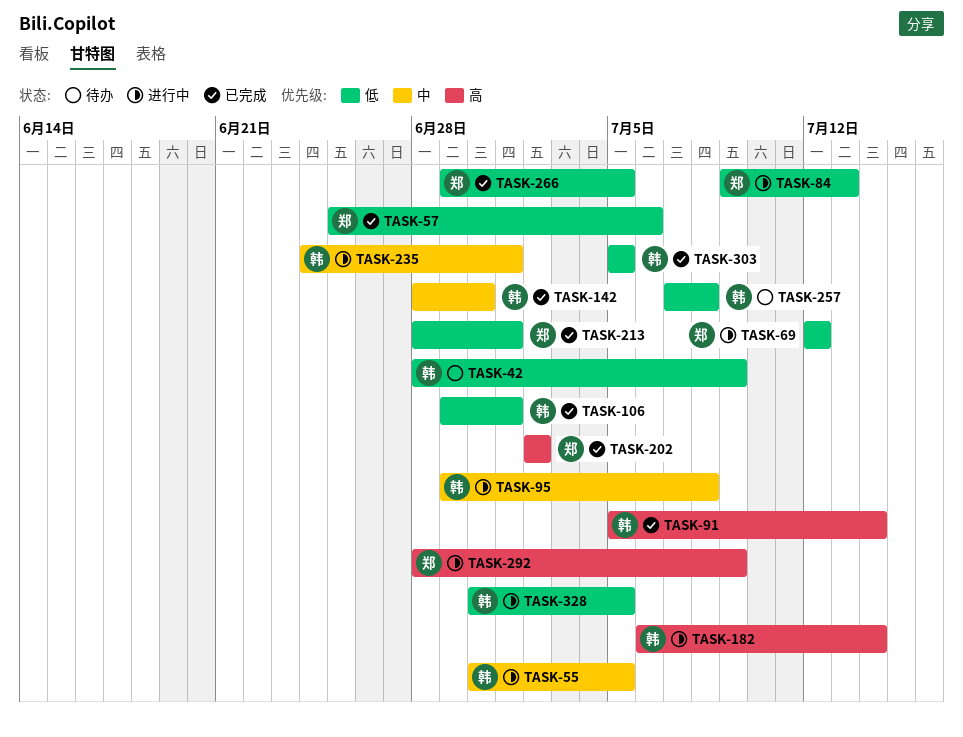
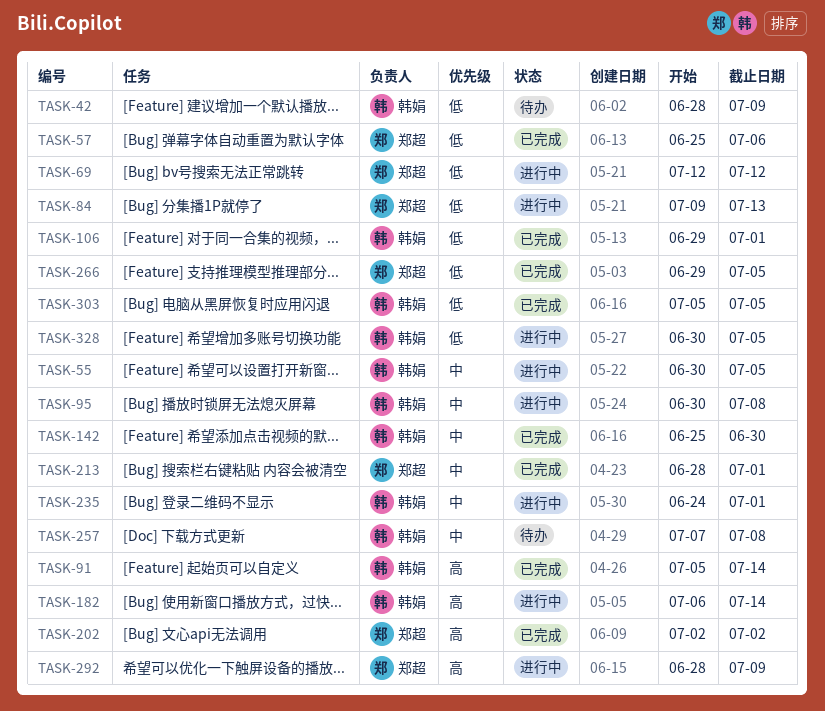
TASK-95, start: Jun 29 -> Jun 30
TASK-142, start: Jun 28 -> Jun 25
TASK-213, priority: 低 -> 中
TASK-257, priority: 低 -> 中

